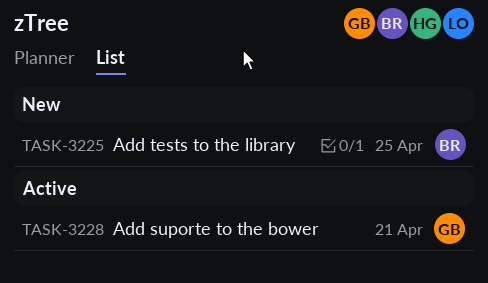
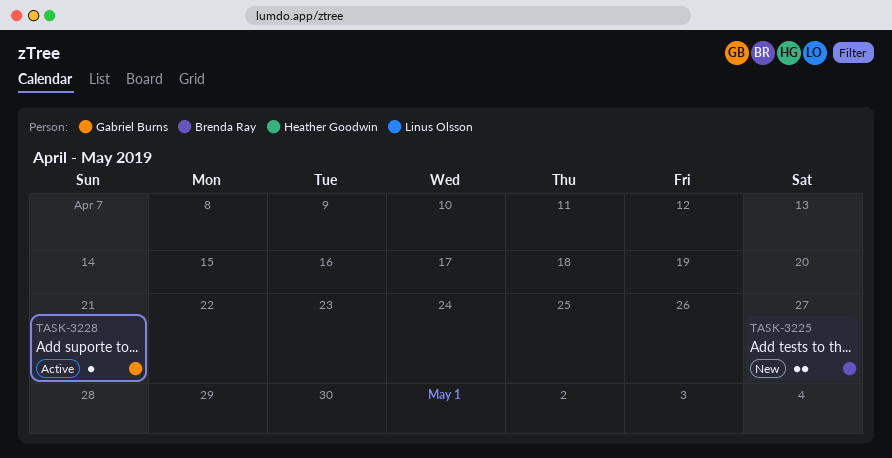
TASK-3225, due: Apr 25 -> Apr 27

